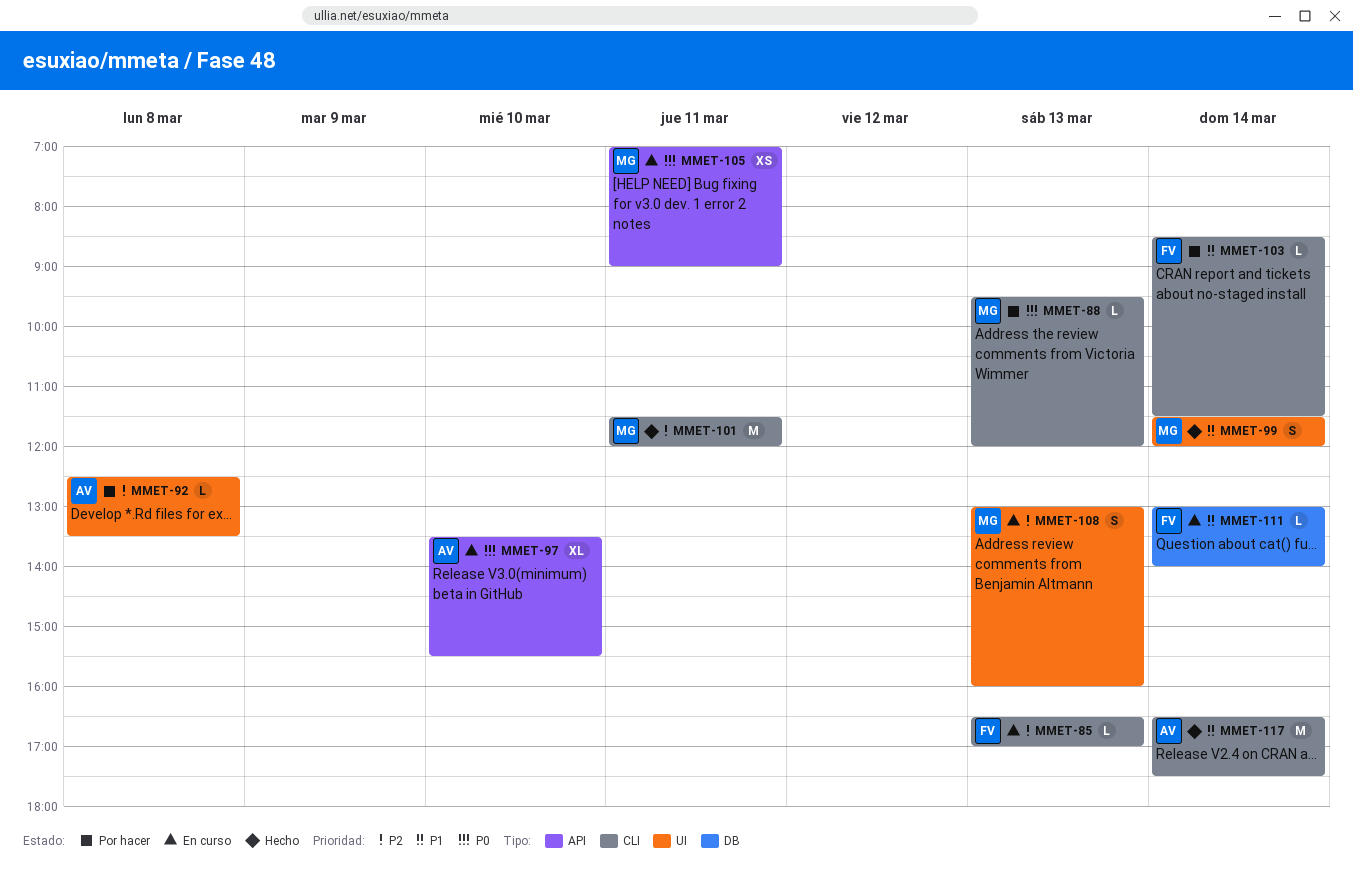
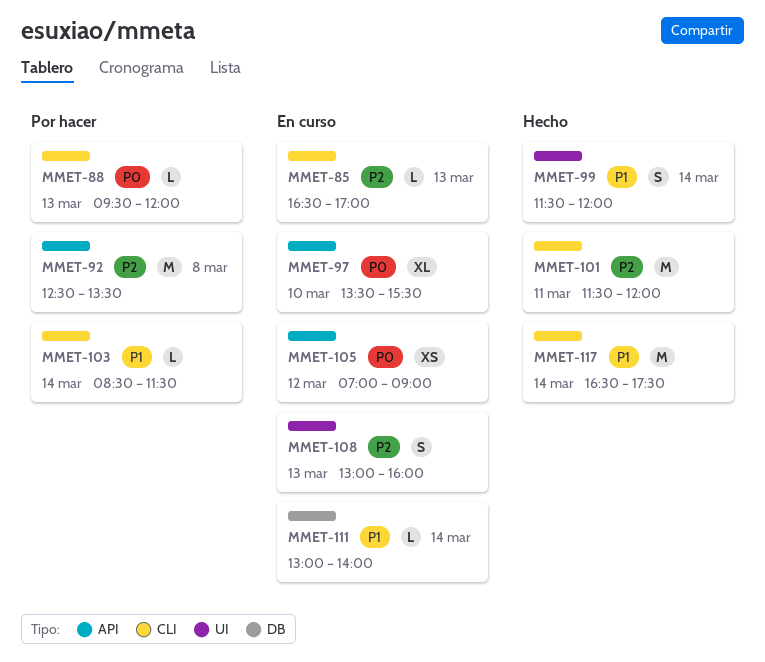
MMET-92, label: UI -> API
MMET-92, estimate: L -> M
MMET-105, day: Mar 11 -> Mar 12

